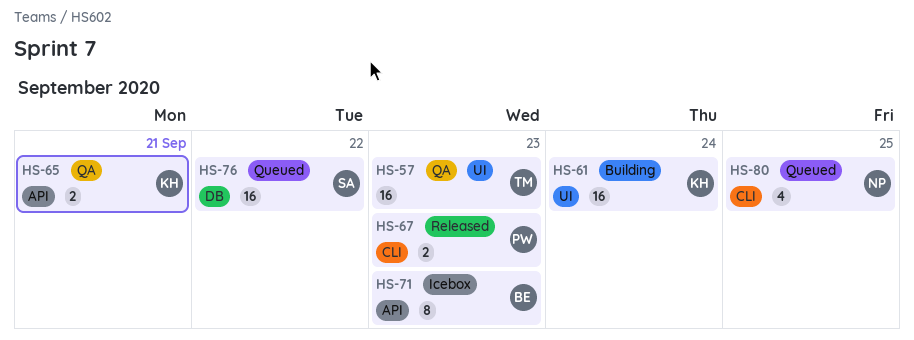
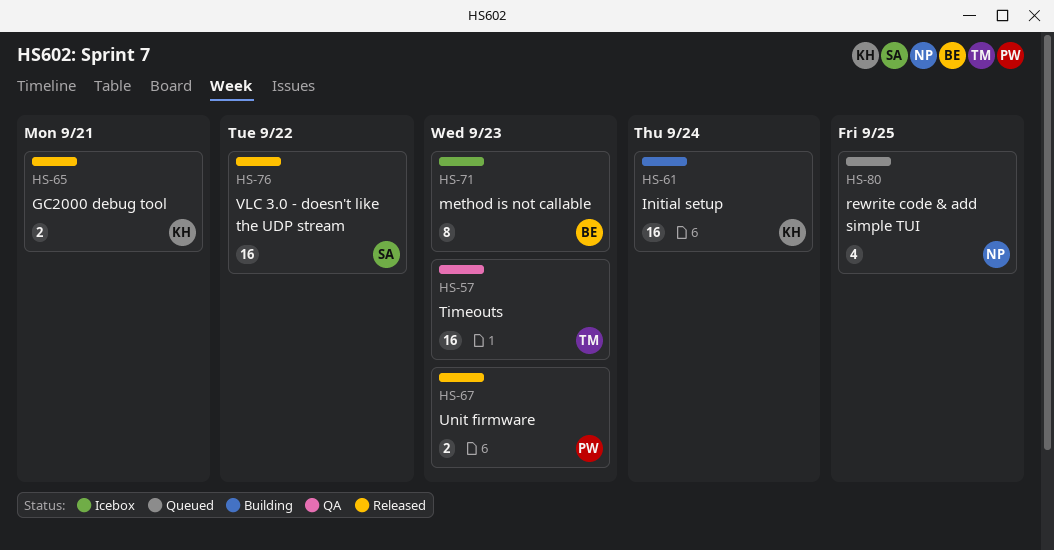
HS-65, status: QA -> Released
HS-76, status: Queued -> Released

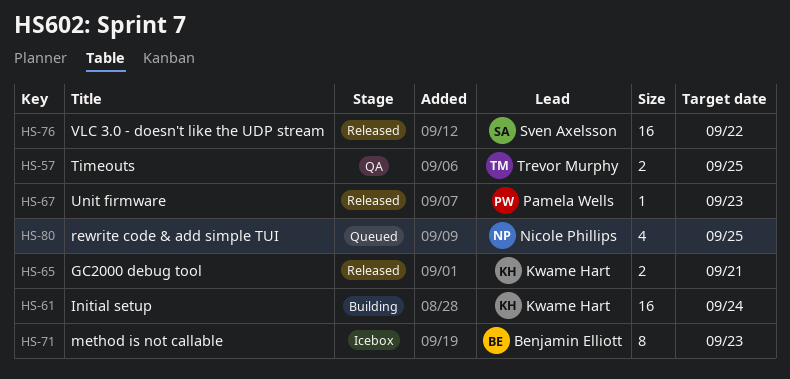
HS-57, estimate: 16 -> 2
HS-57, due: Sep 23 -> Sep 25
HS-67, estimate: 2 -> 1

